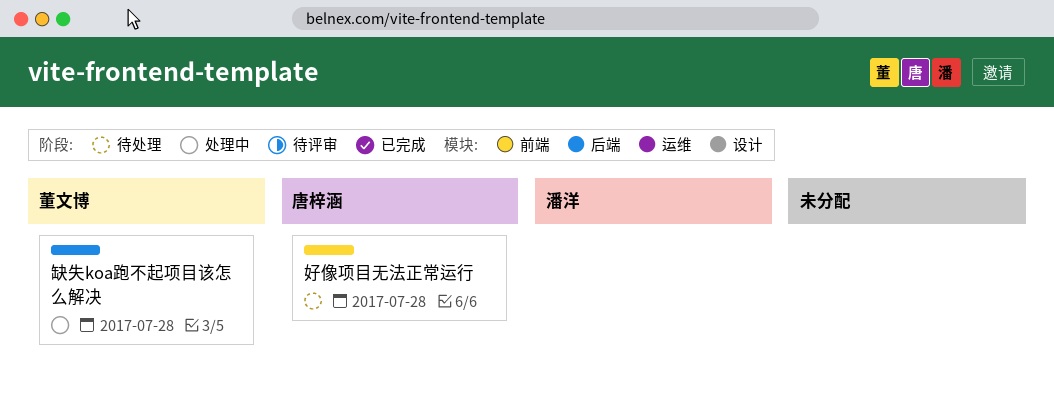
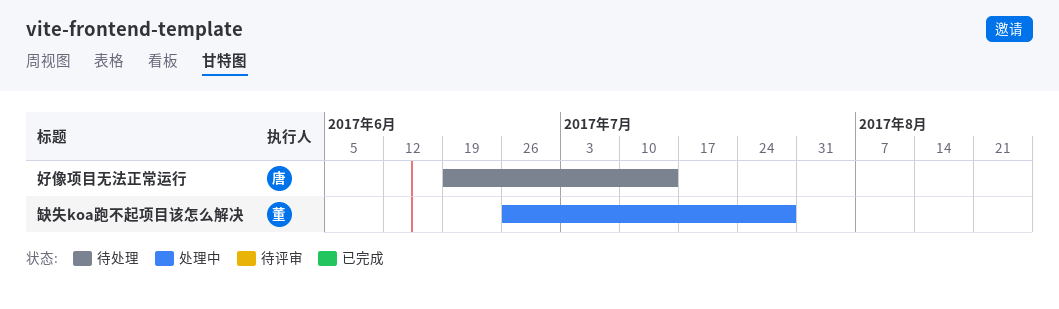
好像项目无法正常运行, due: Jul 28 -> Jul 14

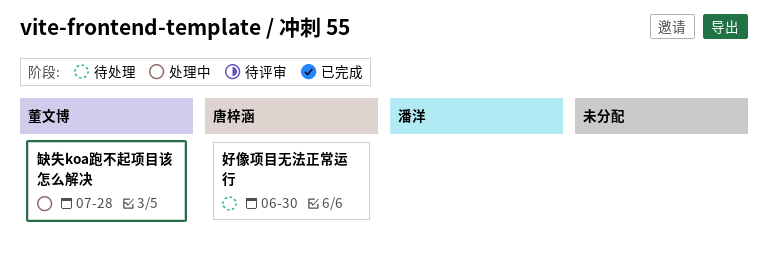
好像项目无法正常运行, due: Jul 14 -> Jun 30

